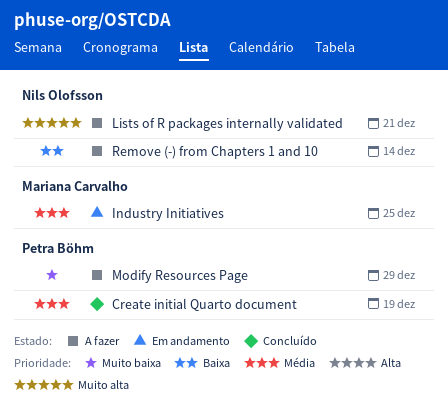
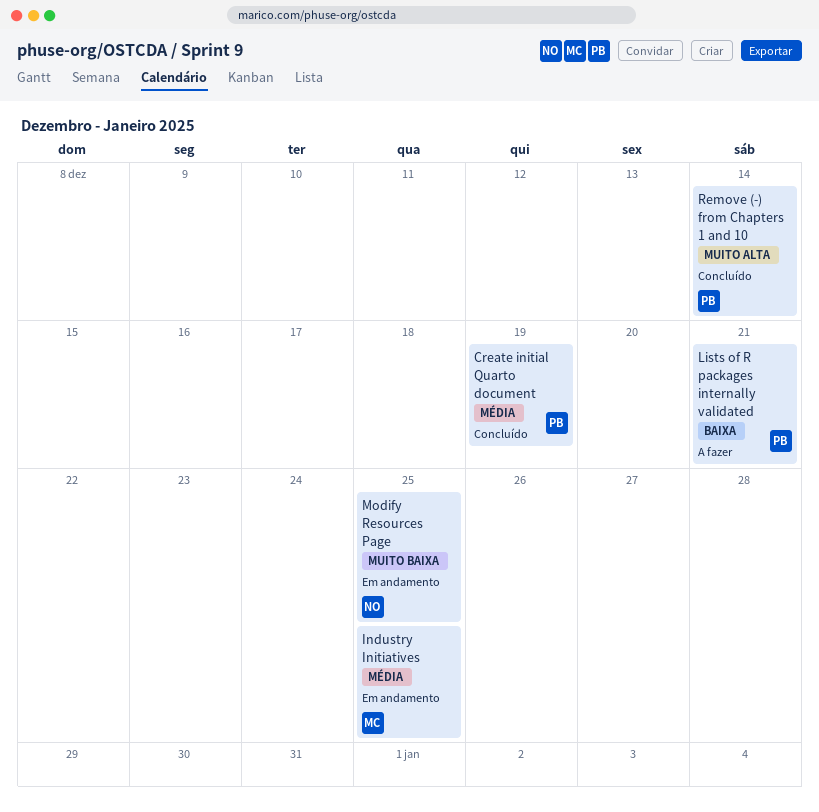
Lists of R packages internally validated, owner: Nils Olofsson -> Petra Böhm
Lists of R packages internally validated, priority: Muito alta -> Baixa
Modify Resources Page, status: A fazer -> Em andamento
Modify Resources Page, owner: Petra Böhm -> Nils Olofsson
Modify Resources Page, due: Dec 29 -> Dec 25
Remove (-) from Chapters 1 and 10, status: A fazer -> Concluído
Remove (-) from Chapters 1 and 10, owner: Nils Olofsson -> Petra Böhm
Remove (-) from Chapters 1 and 10, priority: Baixa -> Muito alta

